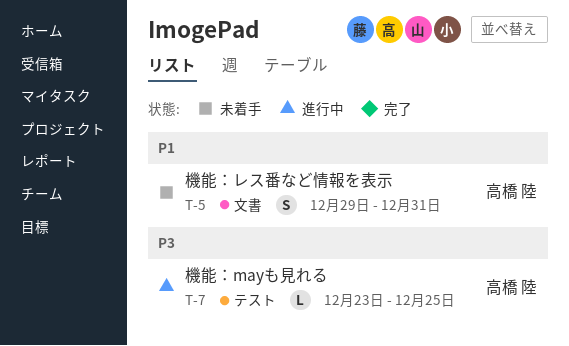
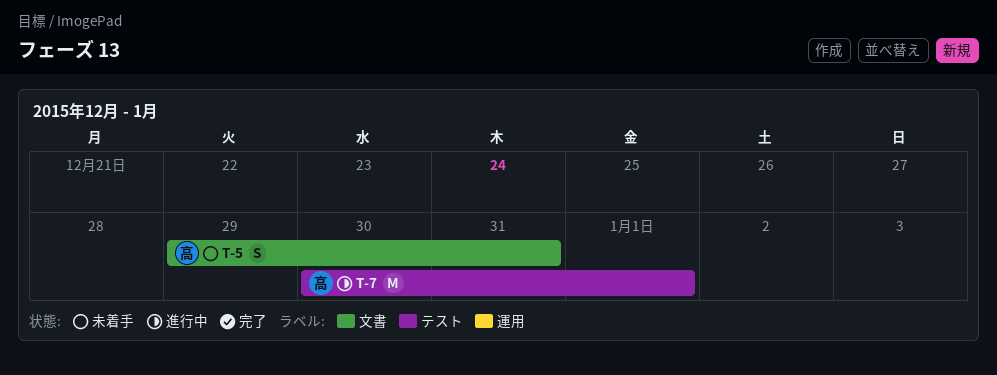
T-7, estimate: L -> M
T-7, start: Dec 23 -> Dec 30
T-7, due: Dec 25 -> Jan 1

